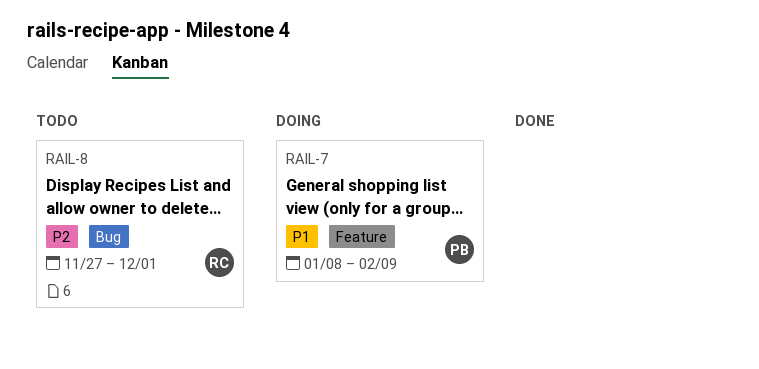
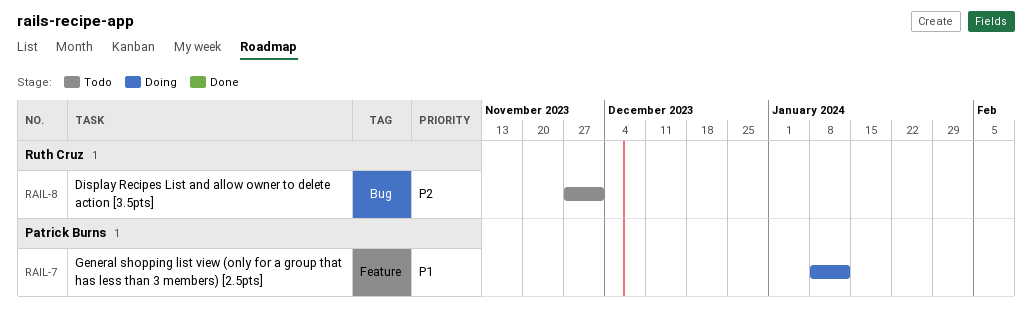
RAIL-7, due: Feb 9 -> Jan 12

